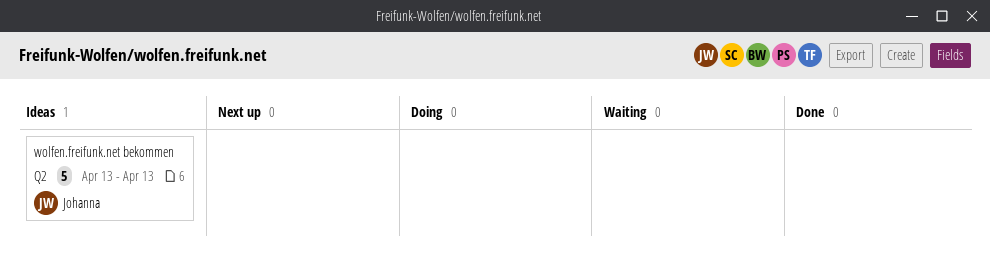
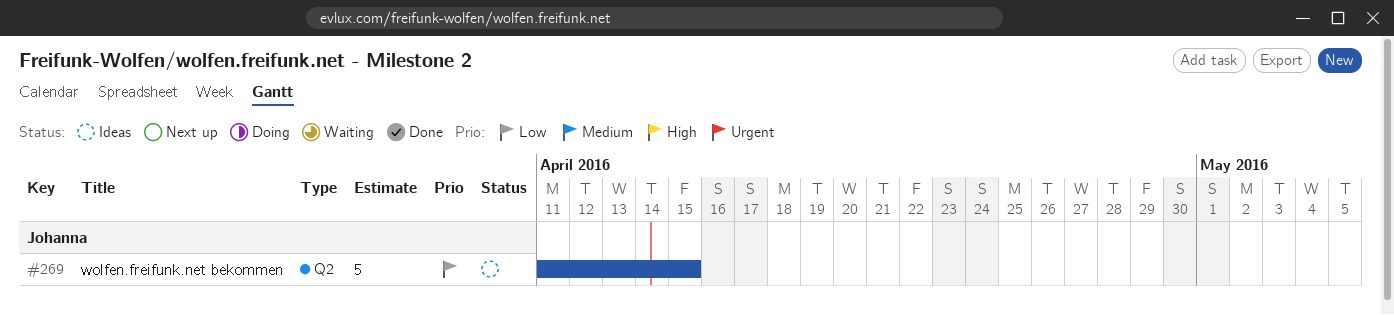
wolfen.freifunk.net bekommen, start: Apr 13 -> Apr 11
wolfen.freifunk.net bekommen, due: Apr 13 -> Apr 15

